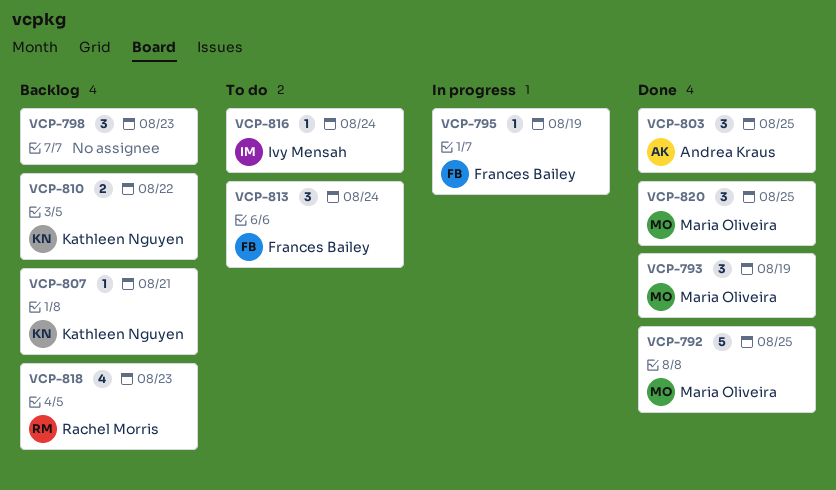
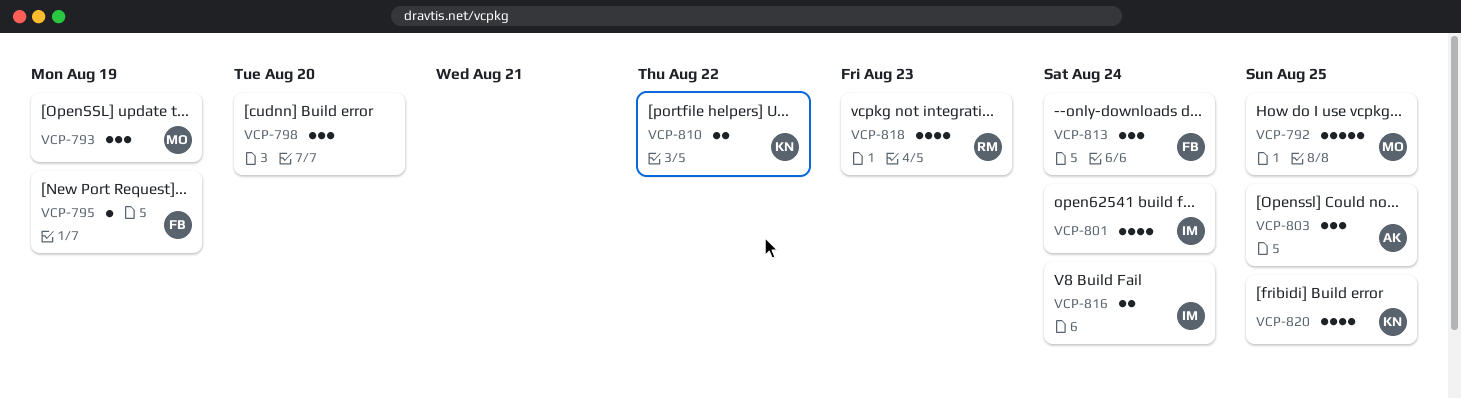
VCP-798, due: Aug 23 -> Aug 20
VCP-801: none -> present
VCP-807: present -> none
VCP-816, estimate: 1 -> 2
VCP-820, owner: Maria Oliveira -> Kathleen Nguyen
VCP-820, estimate: 3 -> 4

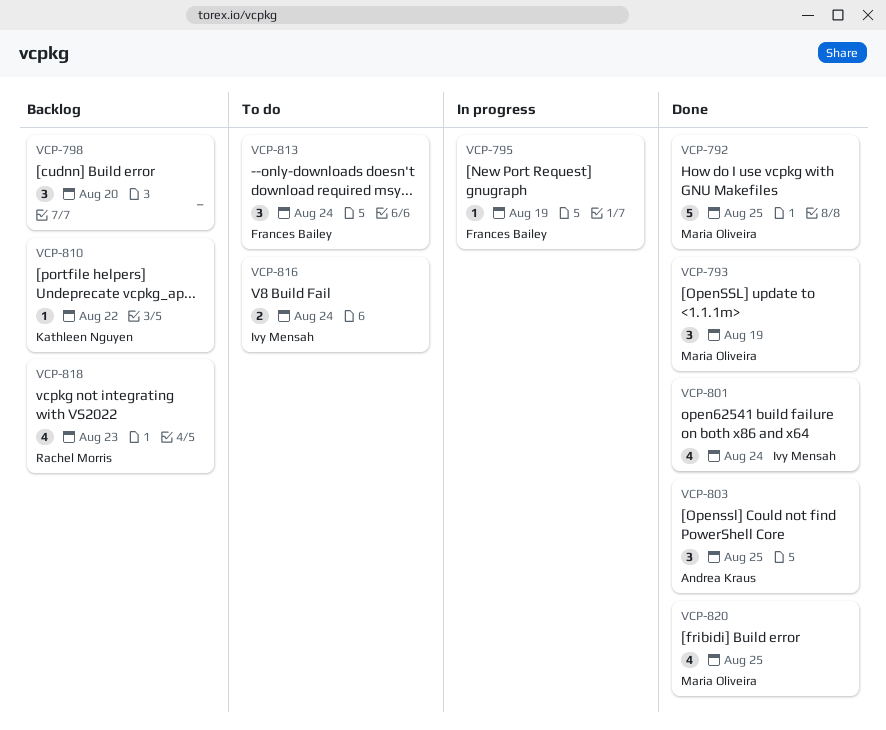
VCP-810, estimate: 2 -> 1
VCP-820, owner: Kathleen Nguyen -> Maria Oliveira

